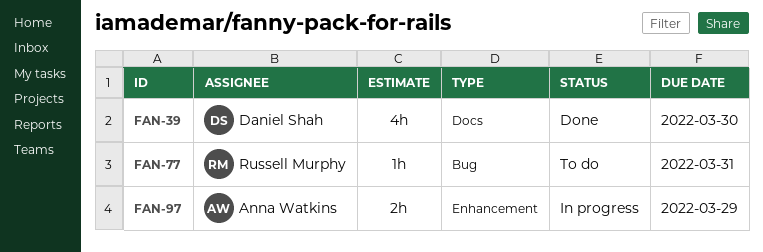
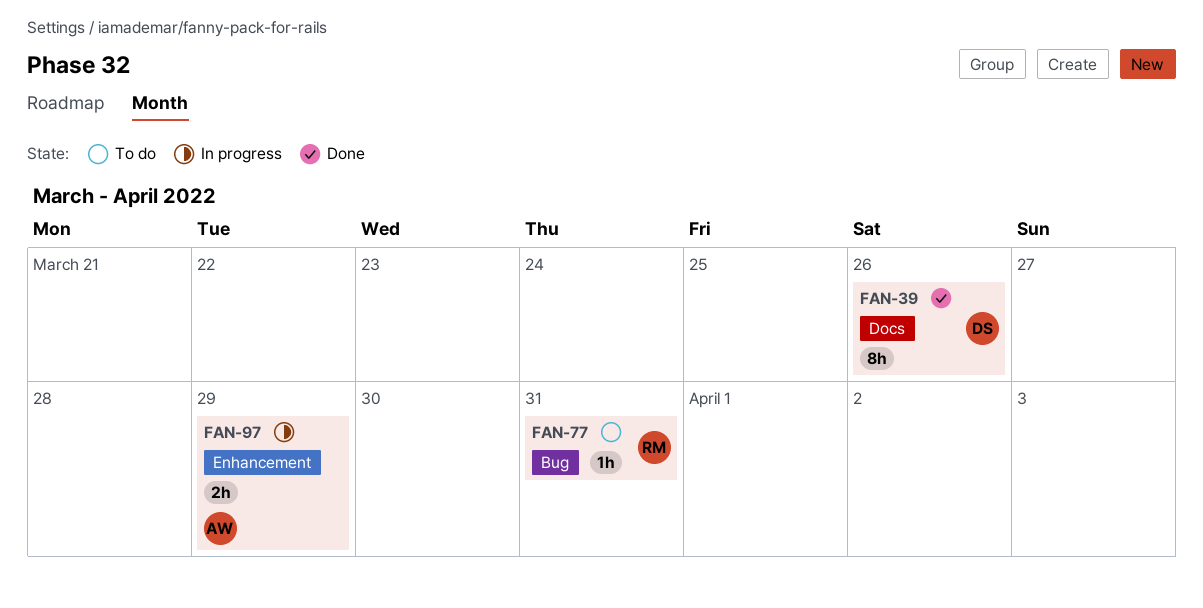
FAN-39, estimate: 4h -> 8h
FAN-39, due: Mar 30 -> Mar 26

